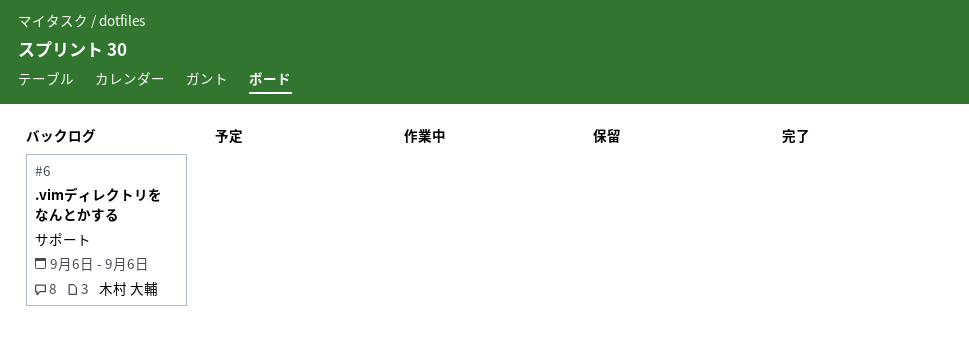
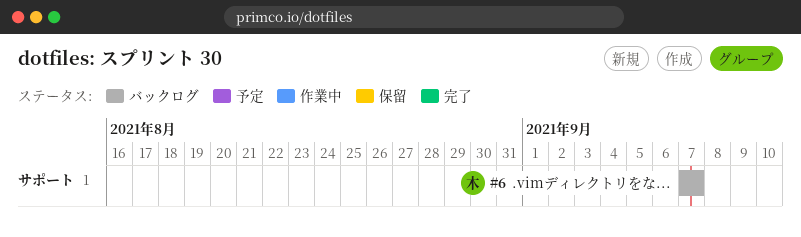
#6, start: Sep 6 -> Sep 7
#6, due: Sep 6 -> Sep 7

